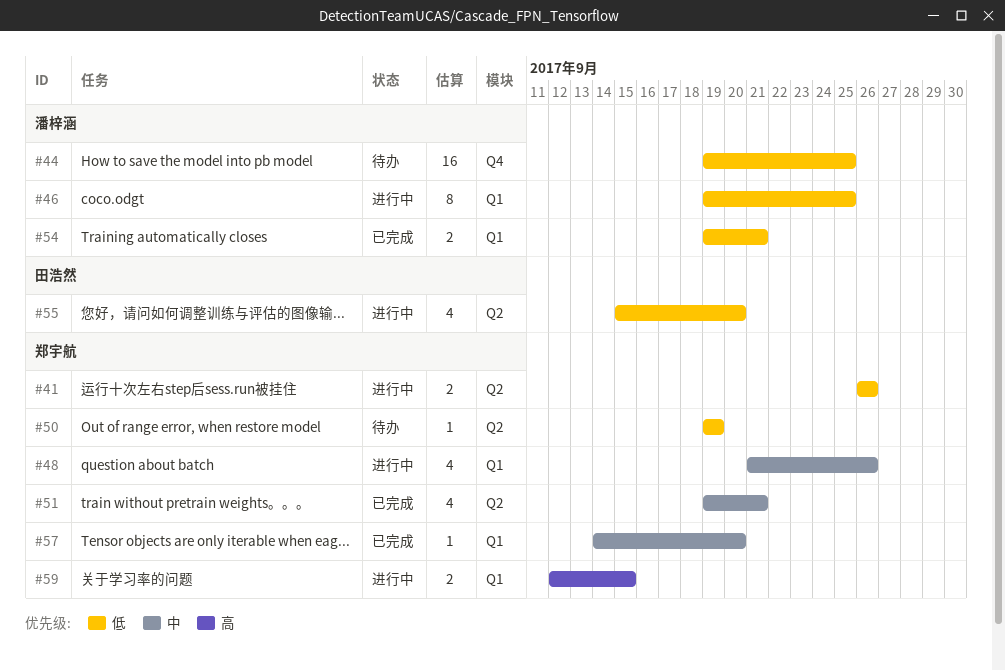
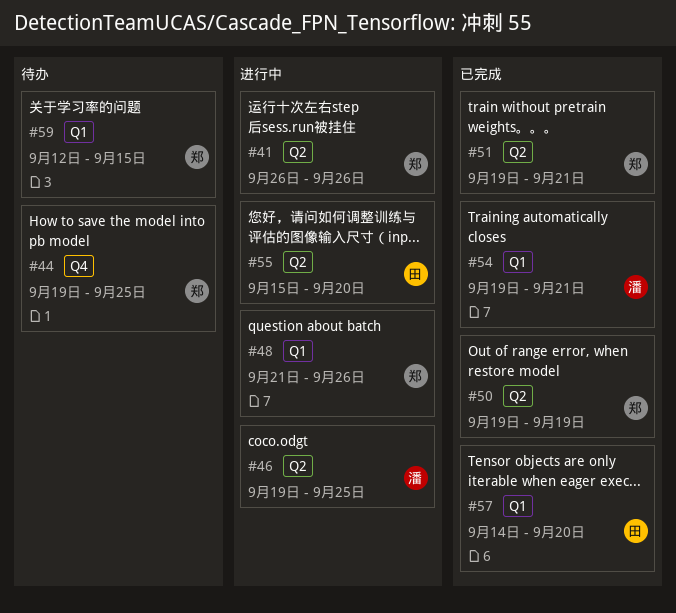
#44, owner: 潘梓涵 -> 郑宇航
#46, label: Q1 -> Q2
#50, status: 待办 -> 已完成
#57, owner: 郑宇航 -> 田浩然
#59, status: 进行中 -> 待办

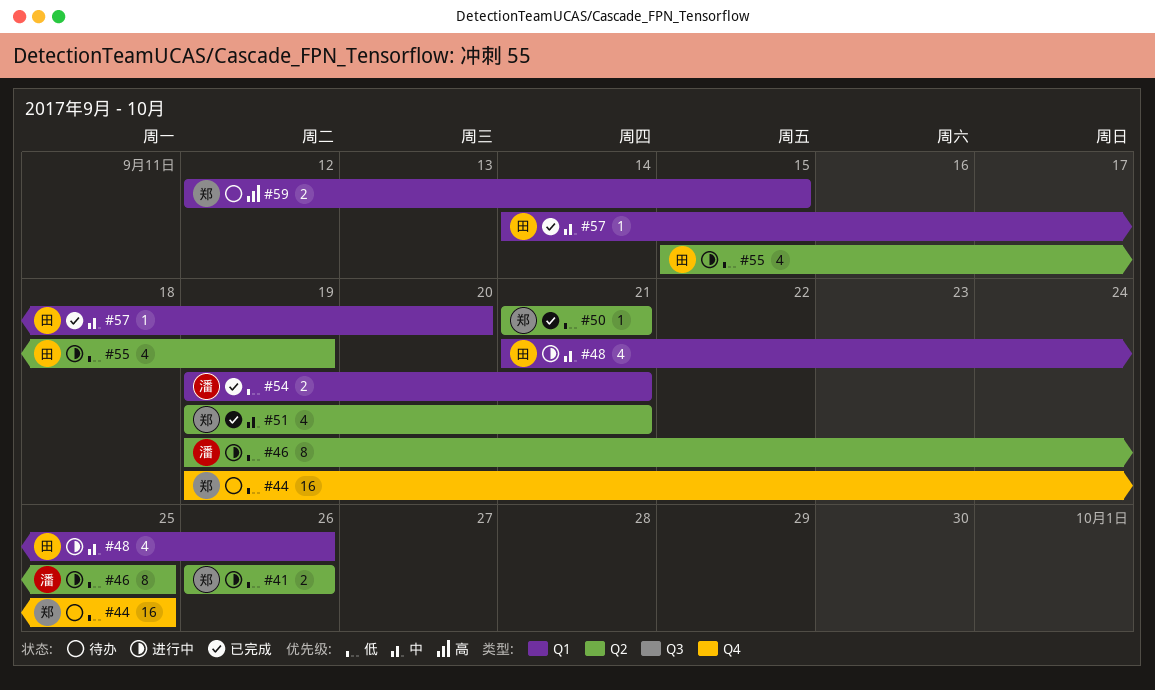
#48, owner: 郑 -> 田
#50, start: Sep 19 -> Sep 21
#50, due: Sep 19 -> Sep 21
#55, due: Sep 20 -> Sep 19

